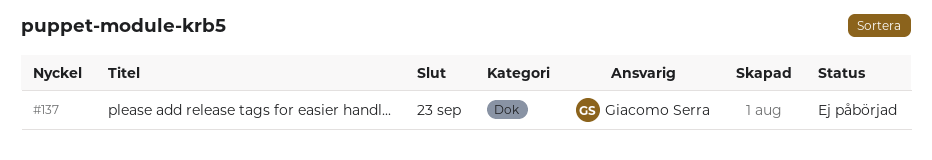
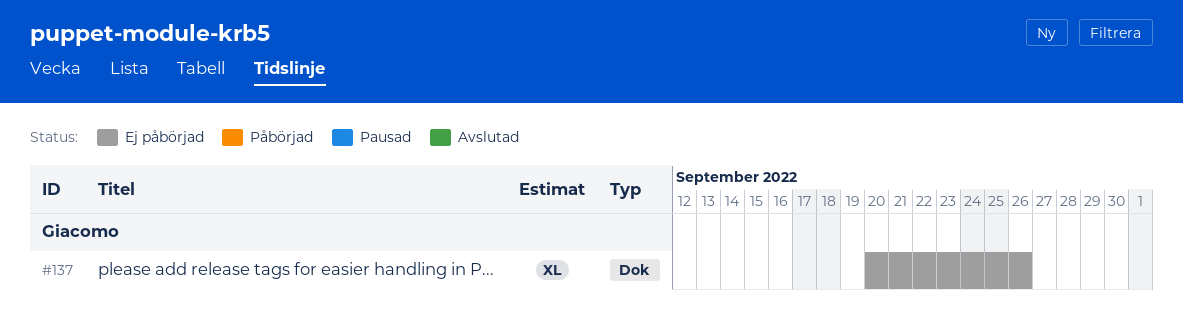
#137, due: Sep 23 -> Sep 26

